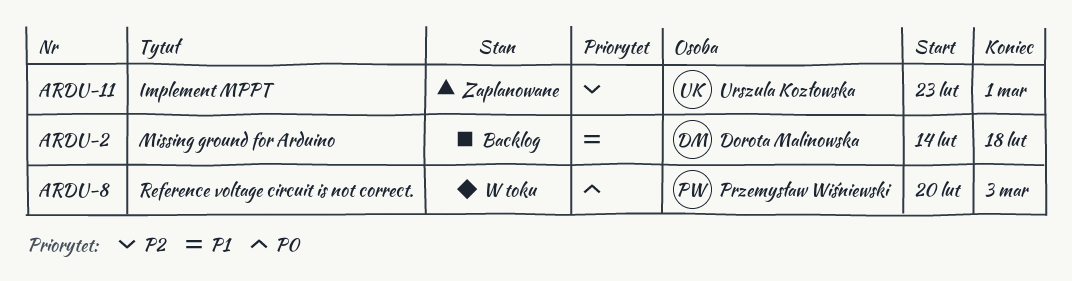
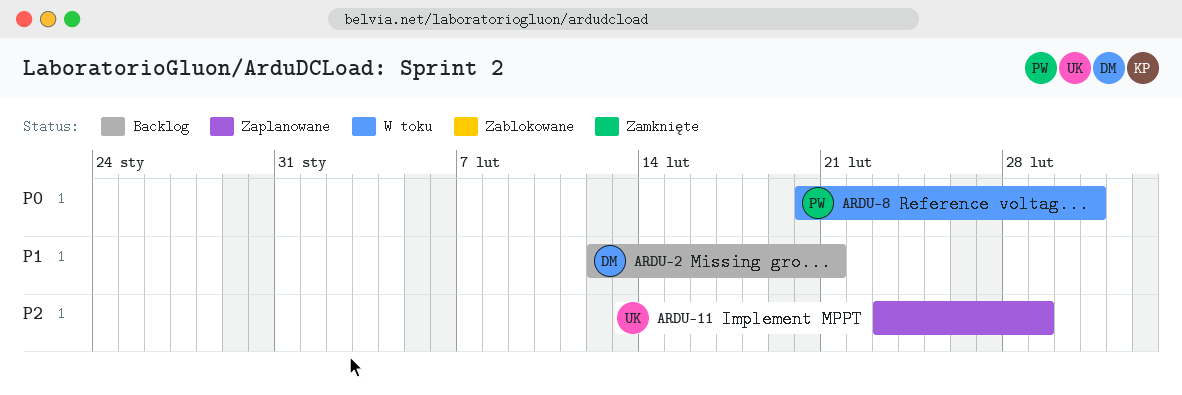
ARDU-2, start: Feb 14 -> Feb 12
ARDU-2, due: Feb 18 -> Feb 21

